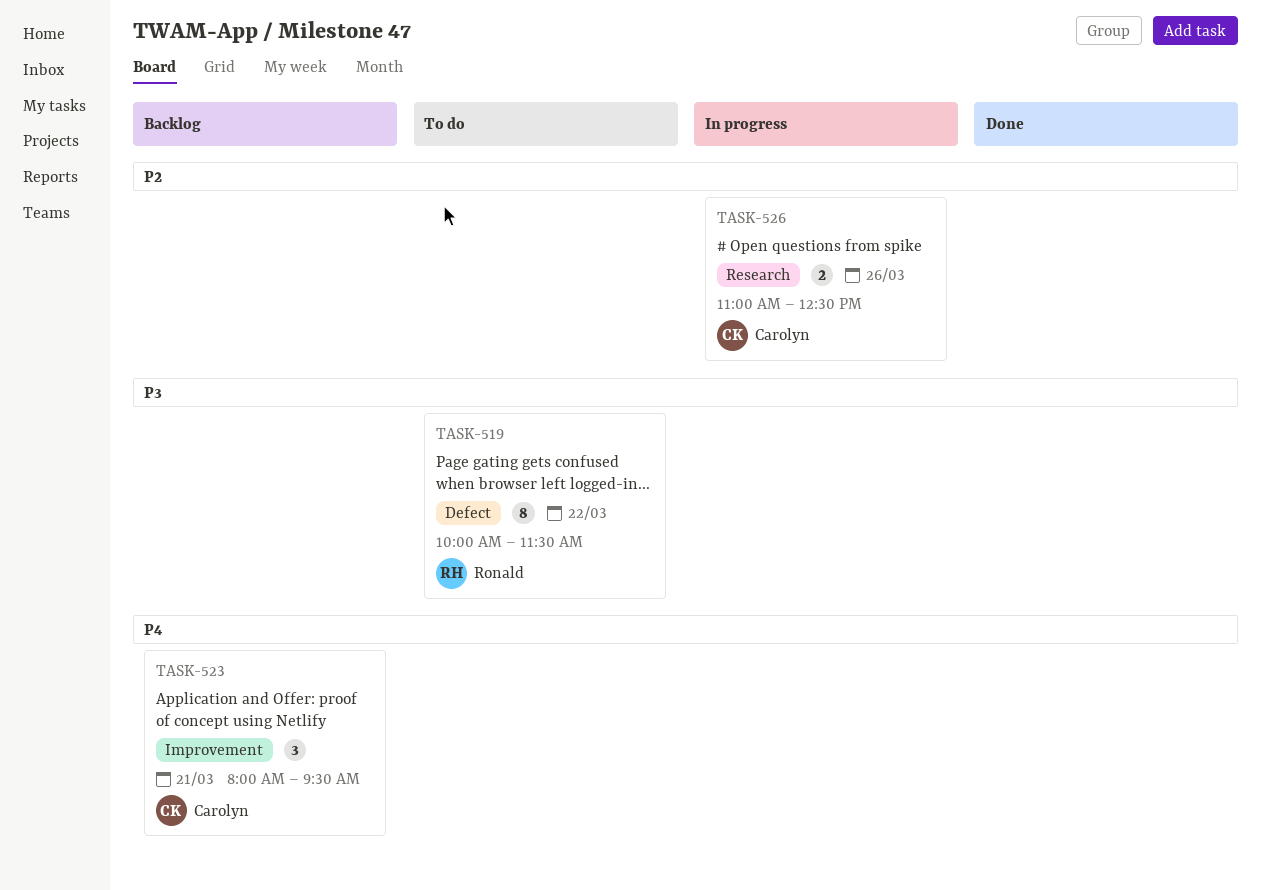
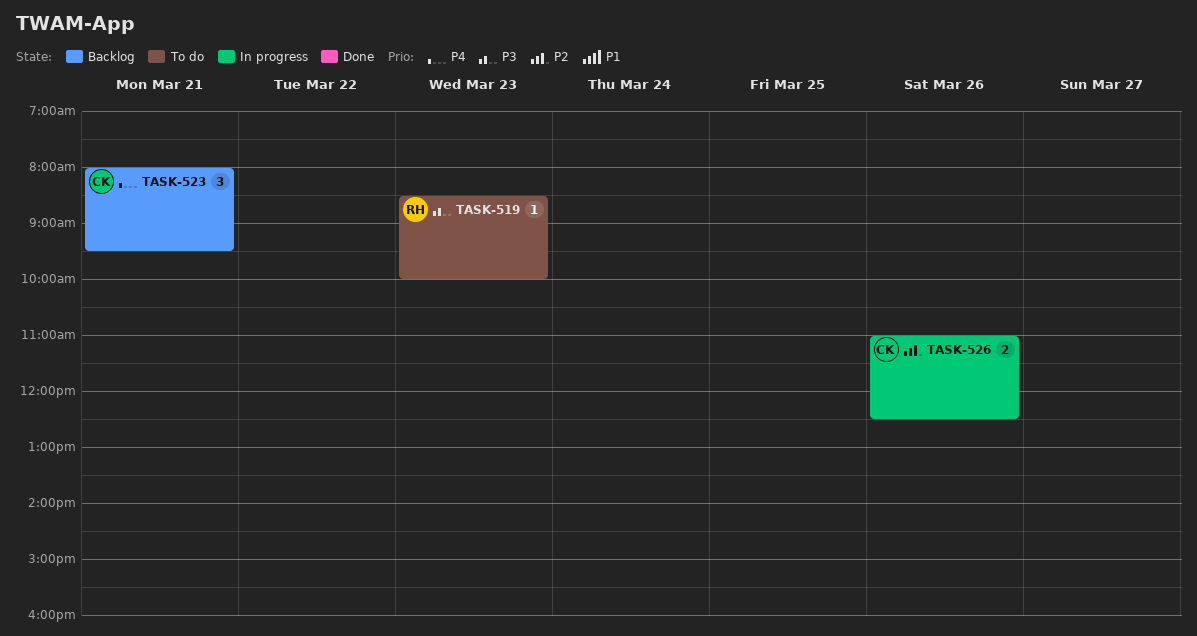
TASK-519, estimate: 8 -> 1
TASK-519, day: Mar 22 -> Mar 23
TASK-519, begins: 10:00 -> 08:30
TASK-519, ends: 11:30 -> 10:00

